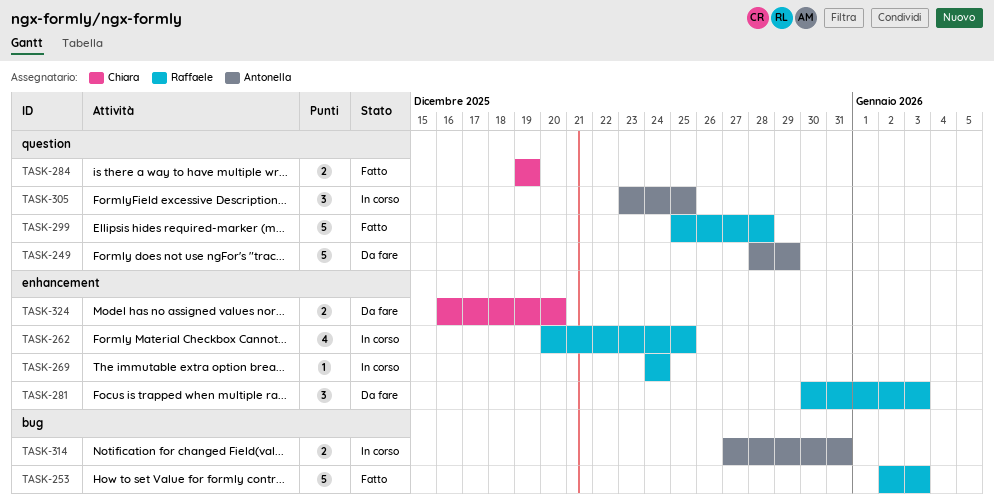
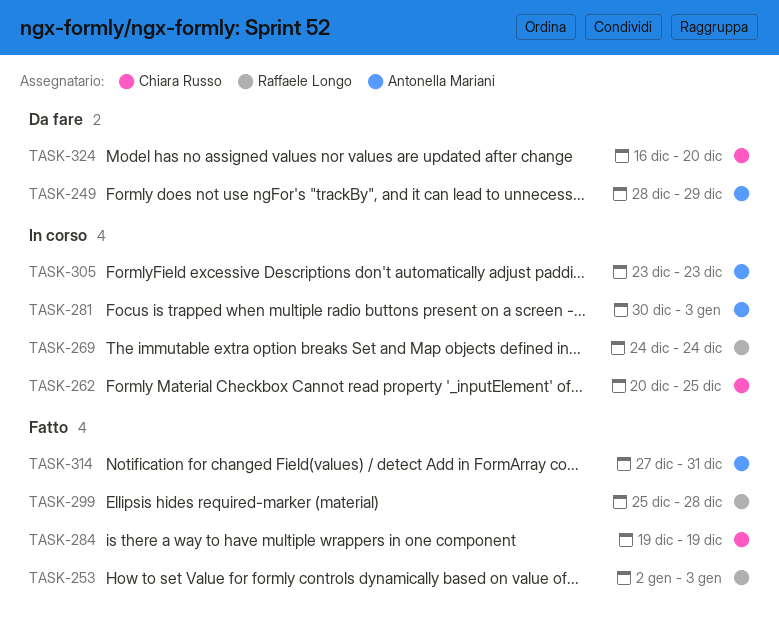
TASK-262, owner: Raffaele Longo -> Chiara Russo
TASK-281, status: Da fare -> In corso
TASK-281, owner: Raffaele Longo -> Antonella Mariani
TASK-305, due: Dec 25 -> Dec 23
TASK-314, status: In corso -> Fatto

